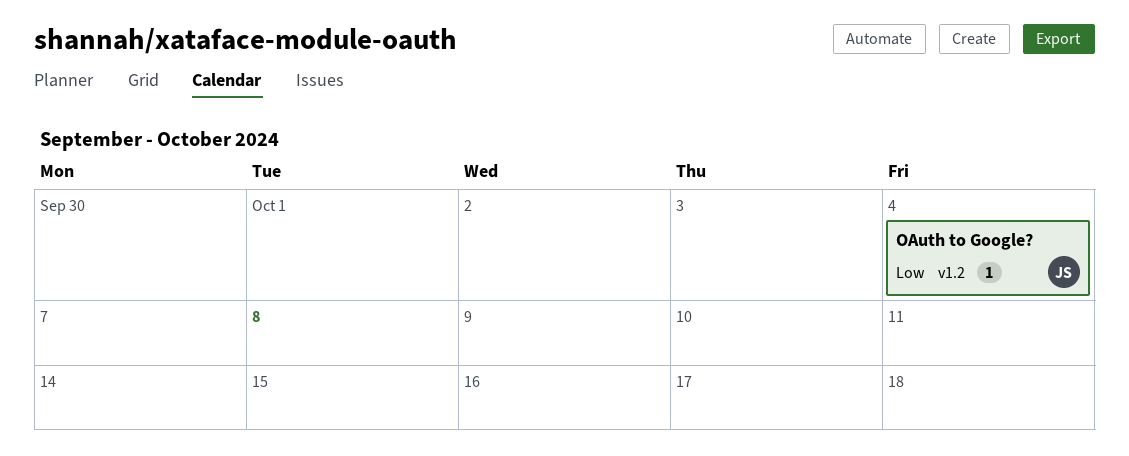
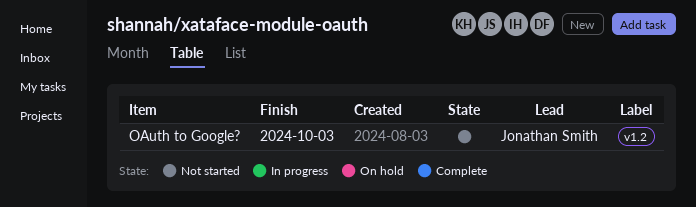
OAuth to Google?, due: Oct 4 -> Oct 3

